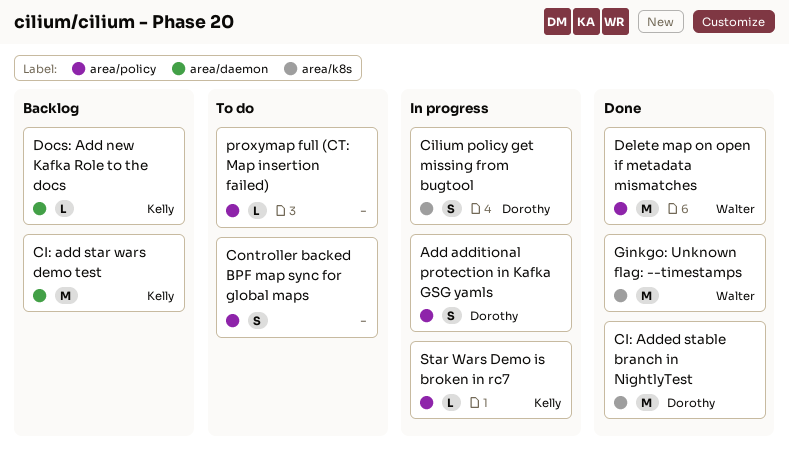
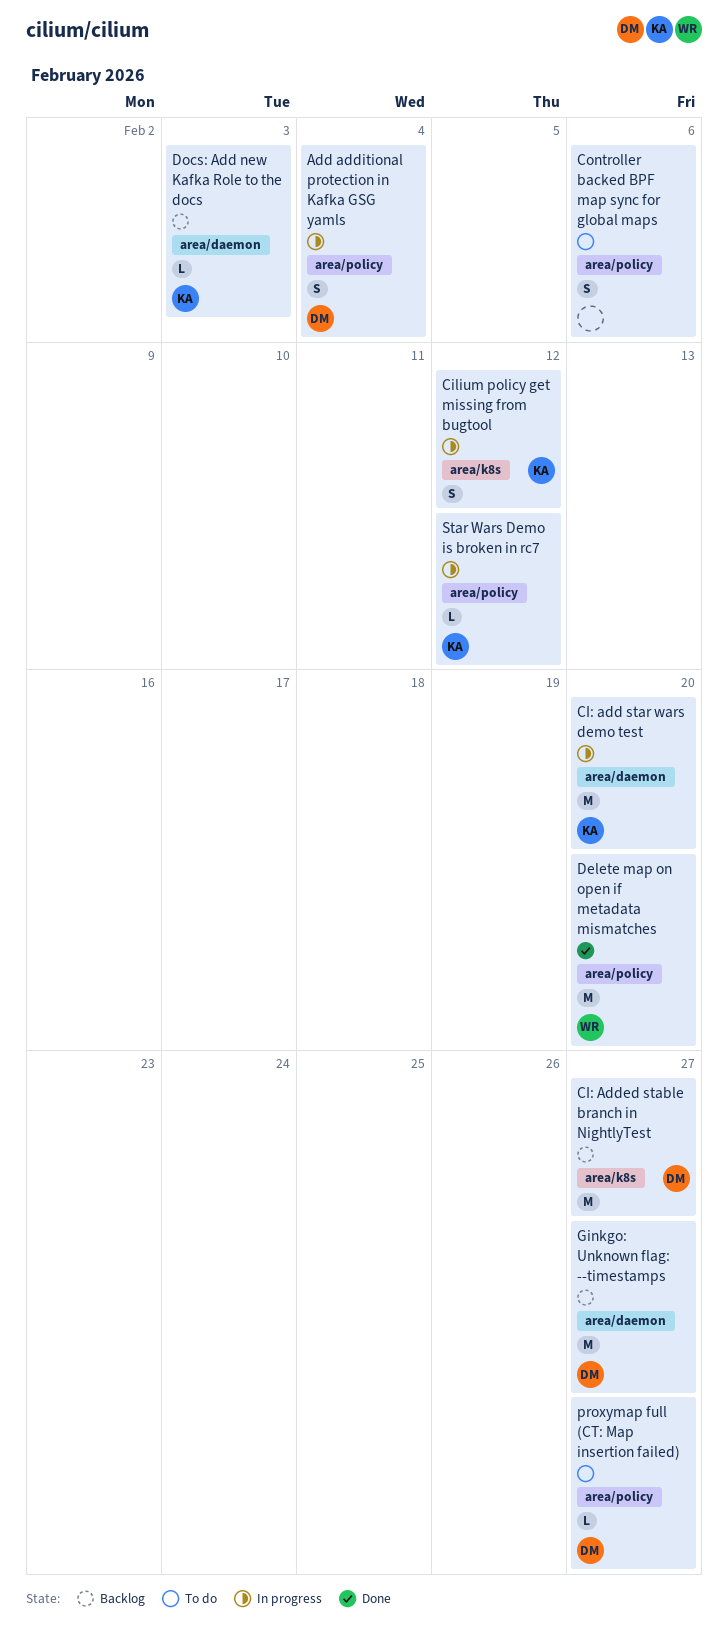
CI: add star wars demo test, status: Backlog -> In progress
CI: Added stable branch in NightlyTest, status: Done -> Backlog
Cilium policy get missing from bugtool, owner: Dorothy -> Kelly
Ginkgo: Unknown flag: --timestamps, status: Done -> Backlog
Ginkgo: Unknown flag: --timestamps, owner: Walter -> Dorothy
Ginkgo: Unknown flag: --timestamps, label: area/k8s -> area/daemon
proxymap full (CT: Map insertion failed), owner: none -> Dorothy

